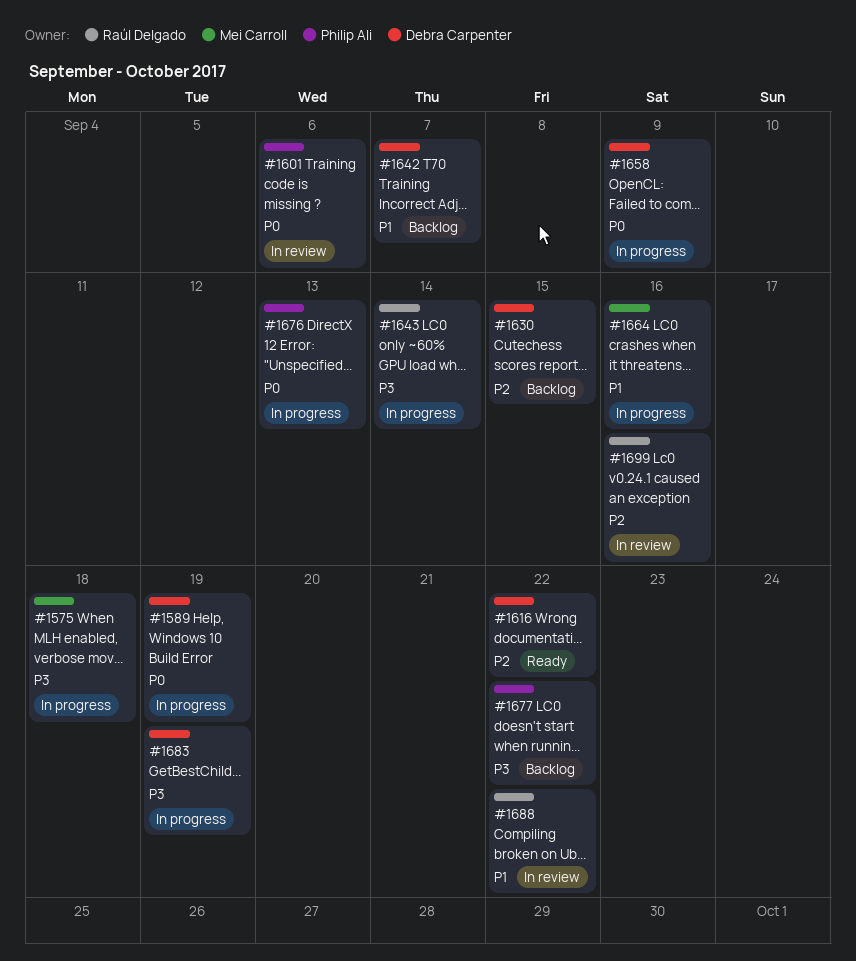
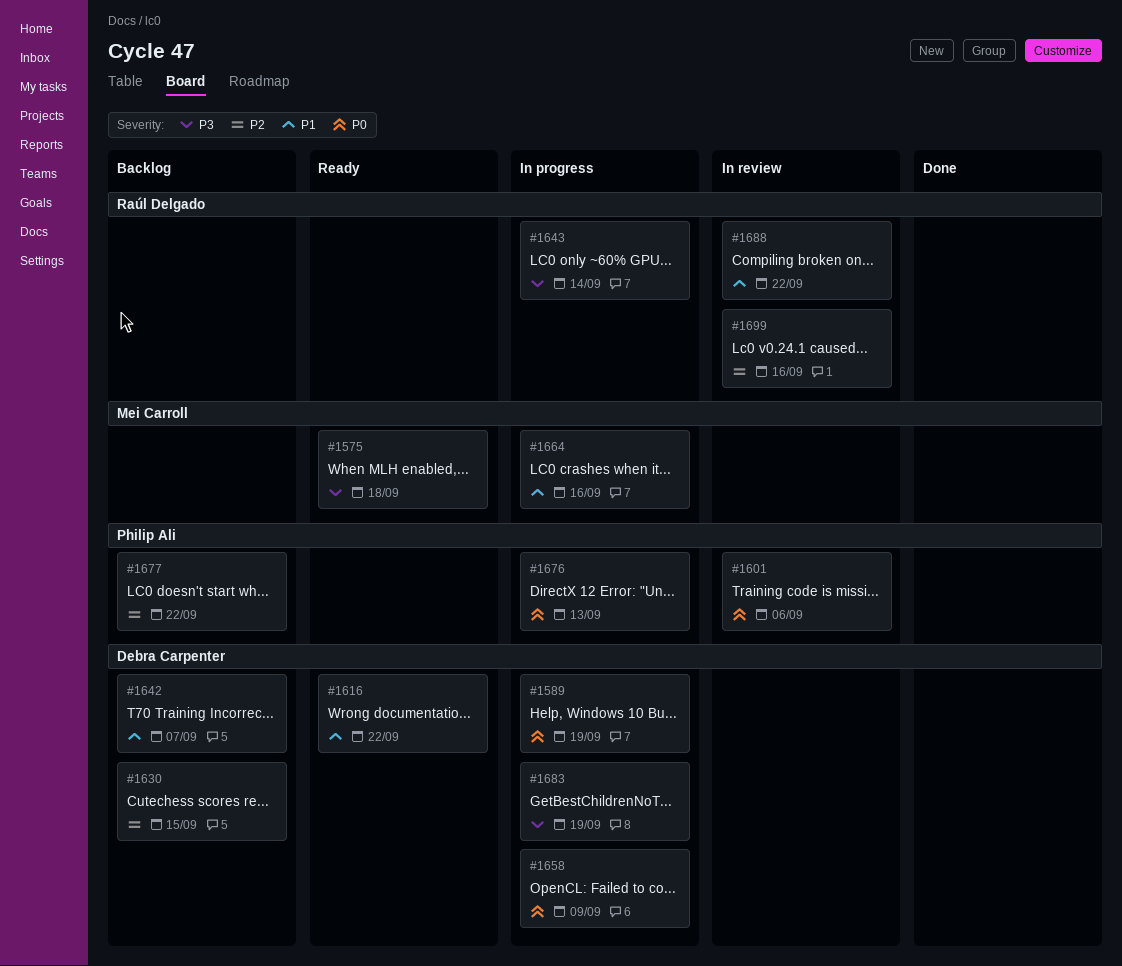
#1575, status: In progress -> Ready
#1616, priority: P2 -> P1
#1677, priority: P3 -> P2

